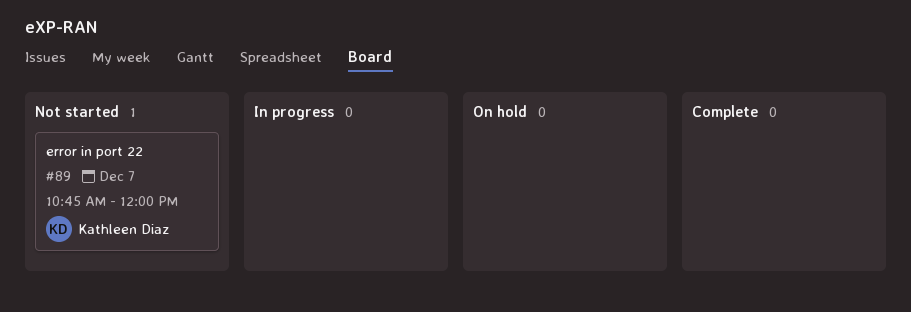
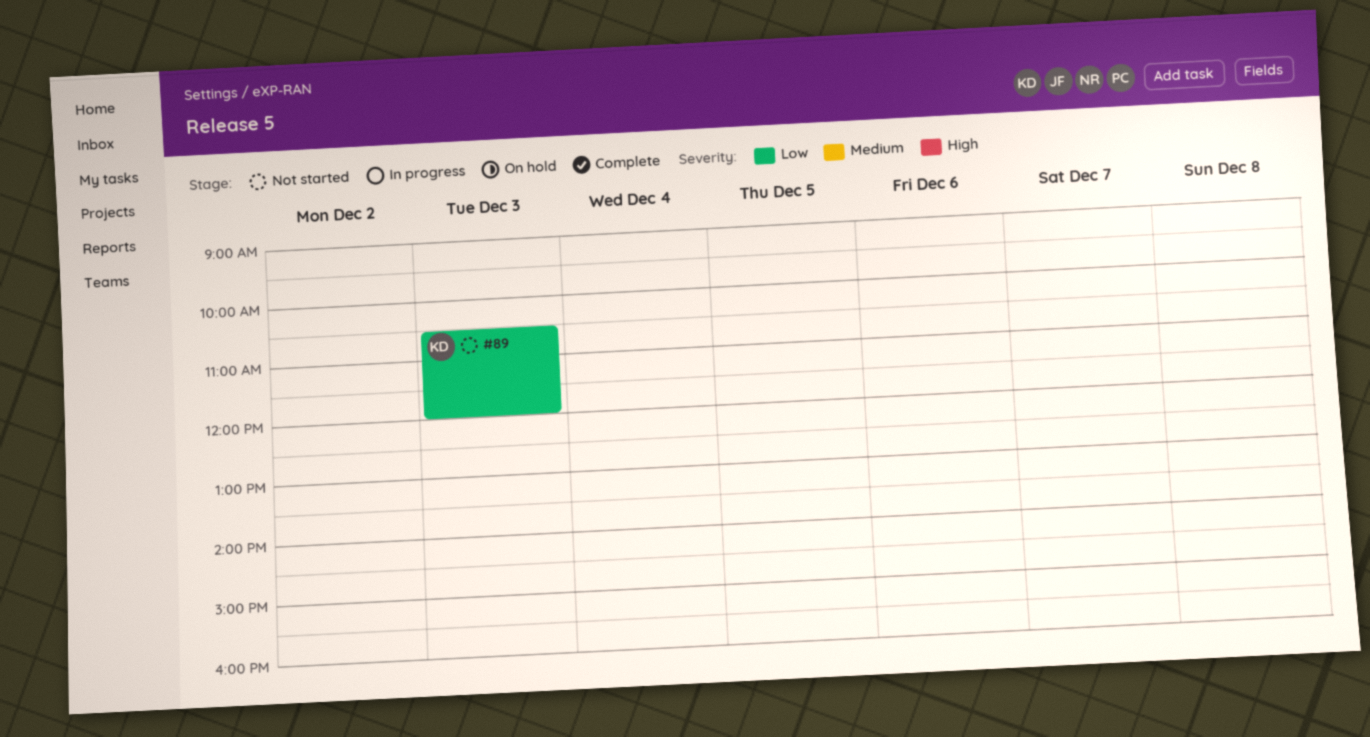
#89, day: Dec 7 -> Dec 3
#89, begins: 10:45 -> 10:30

